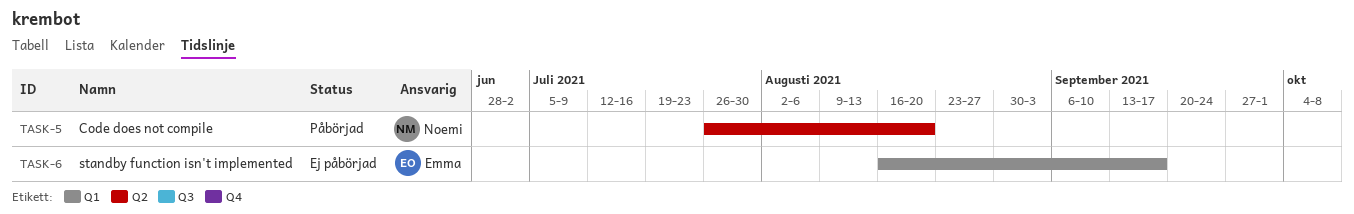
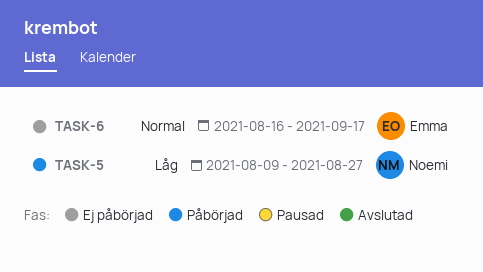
TASK-5, start: Jul 26 -> Aug 9
TASK-5, due: Aug 20 -> Aug 27

